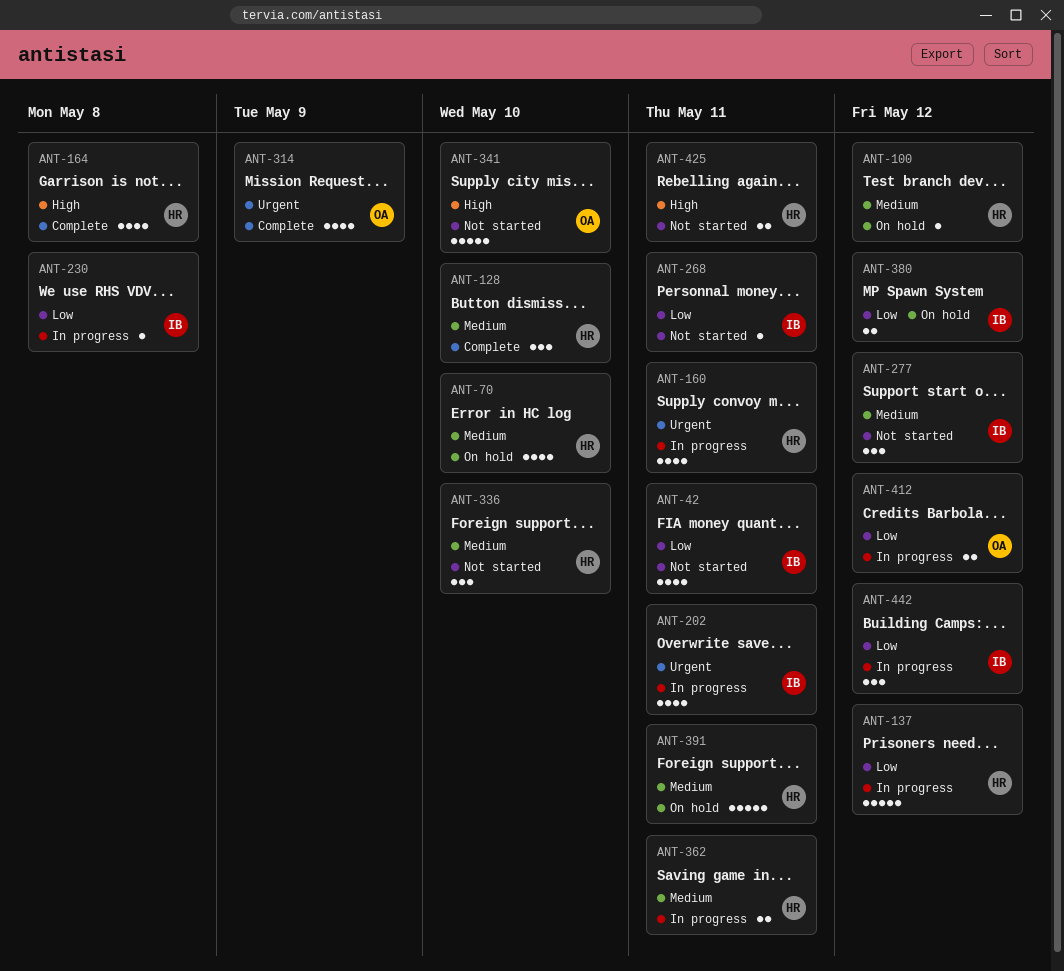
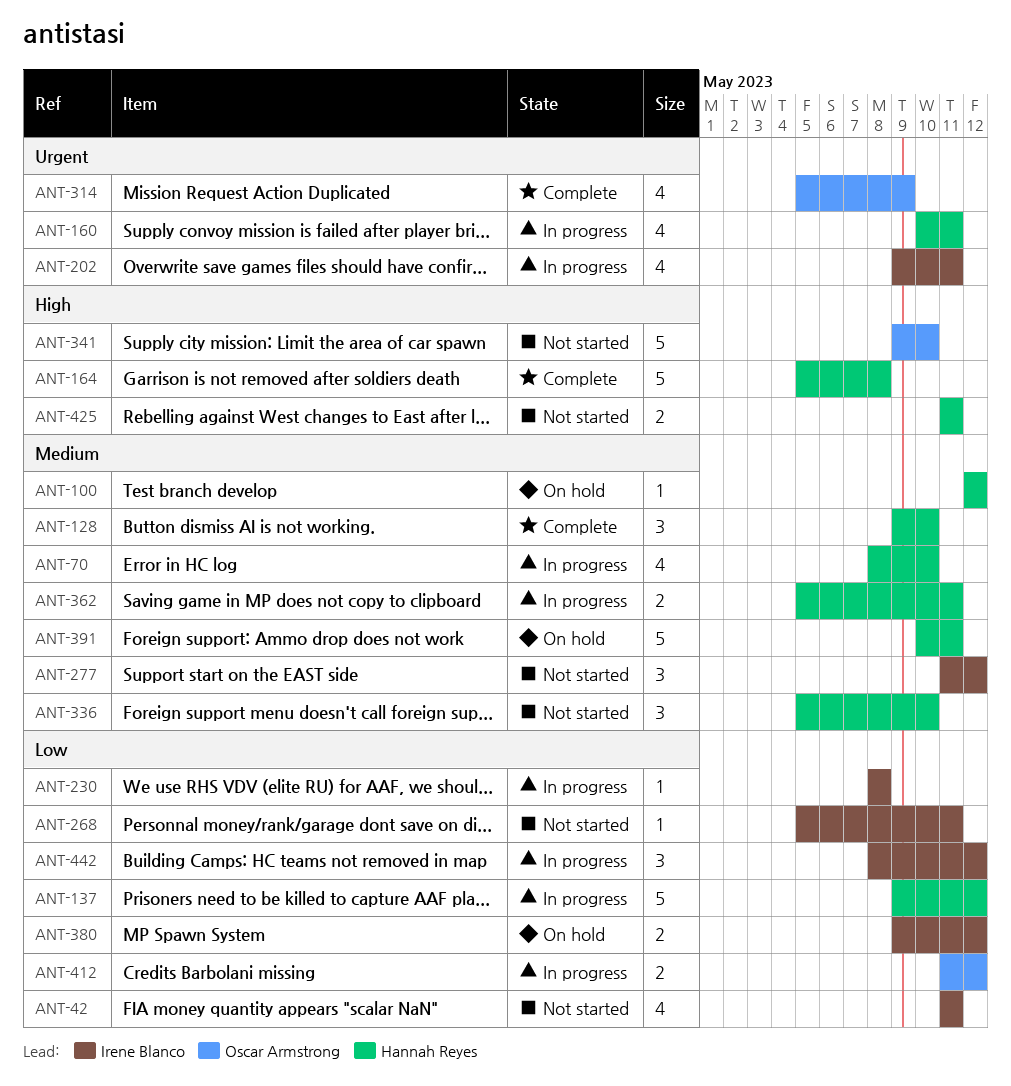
ANT-70, status: On hold -> In progress
ANT-164, estimate: 4 -> 5

